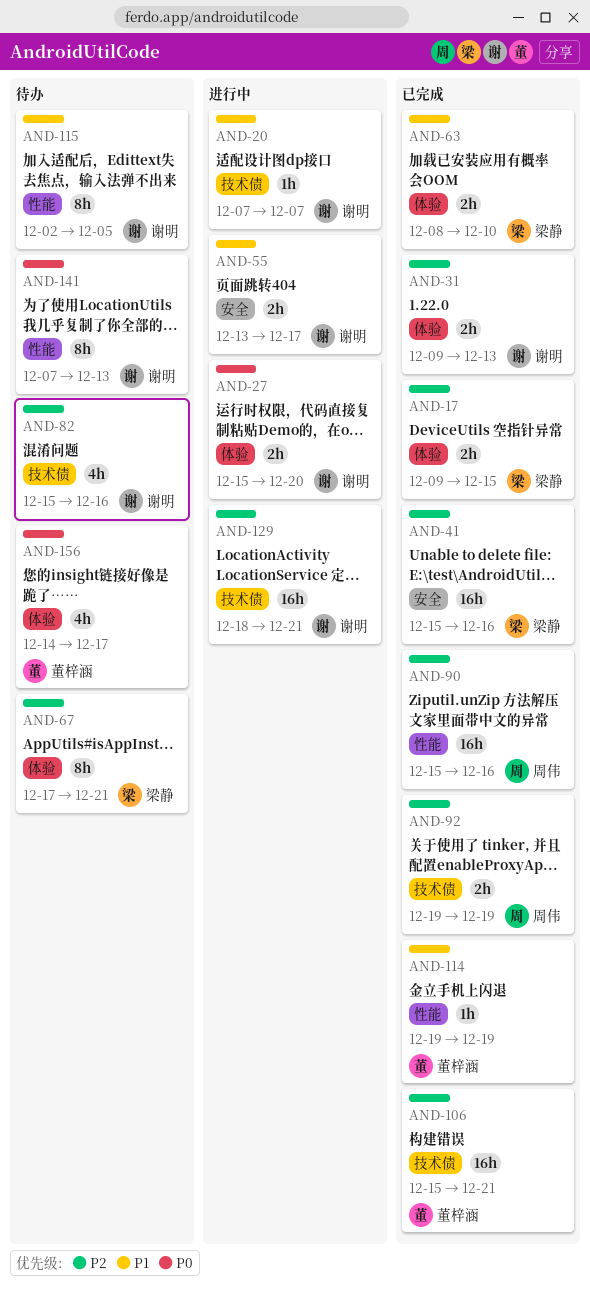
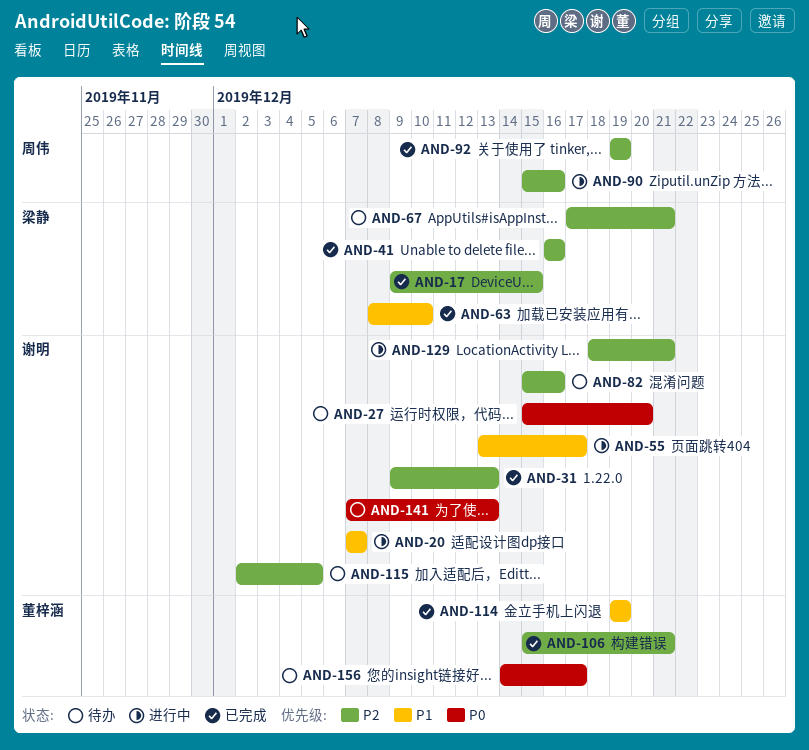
AND-27, status: 进行中 -> 待办
AND-41, start: Dec 15 -> Dec 16
AND-90, status: 已完成 -> 进行中
AND-115, priority: P1 -> P2

